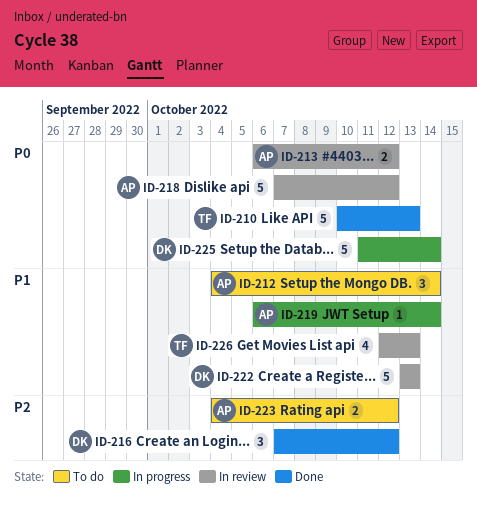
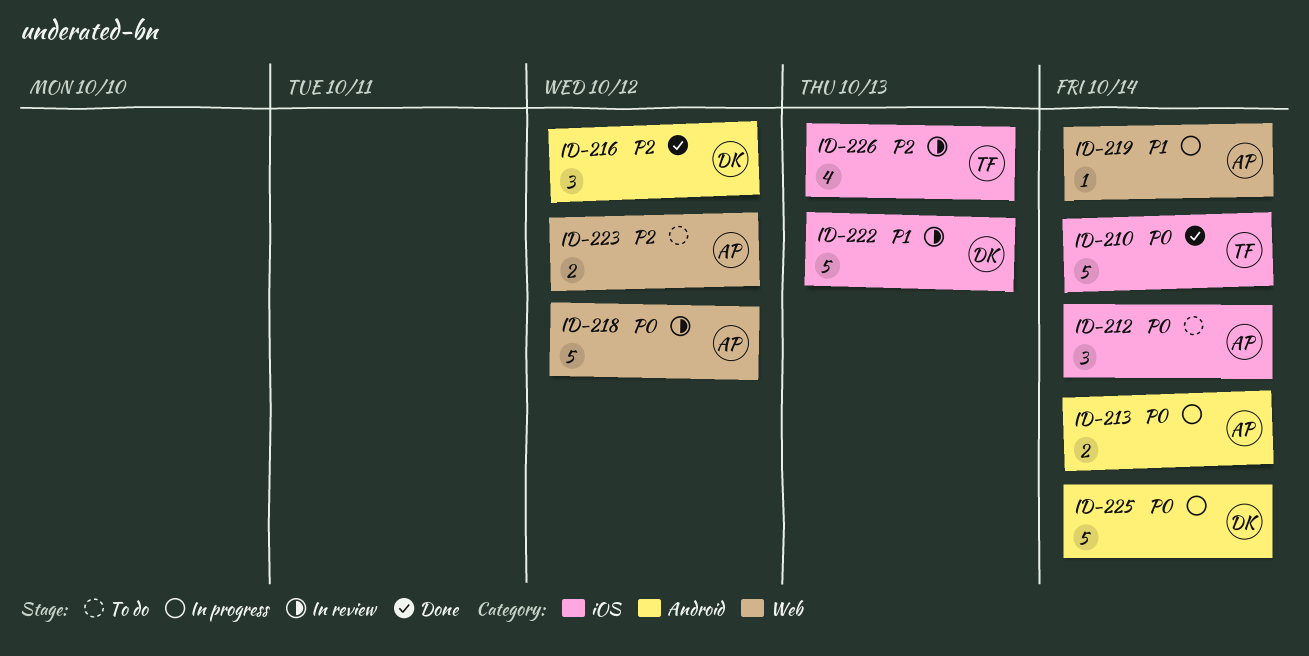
ID-210, due: Oct 13 -> Oct 14
ID-212, priority: P1 -> P0
ID-213, status: In review -> In progress
ID-213, due: Oct 12 -> Oct 14
ID-226, priority: P1 -> P2

